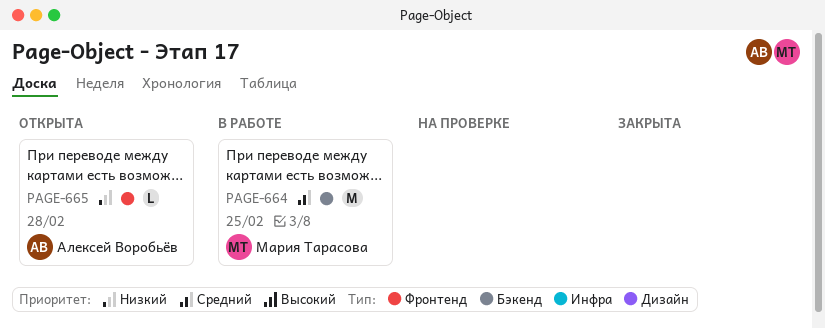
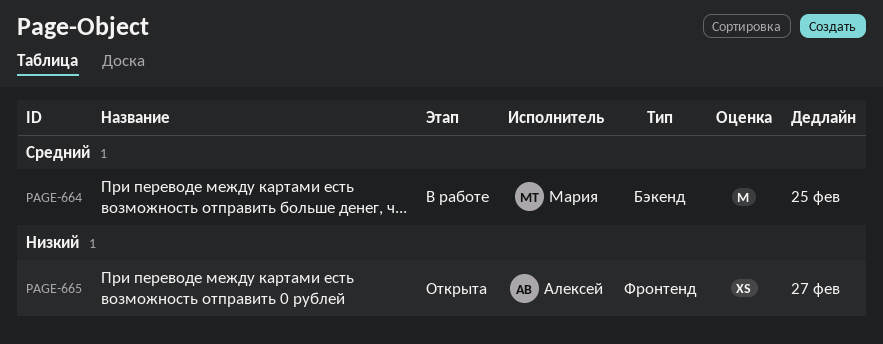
PAGE-665, estimate: L -> XS
PAGE-665, due: Feb 28 -> Feb 27

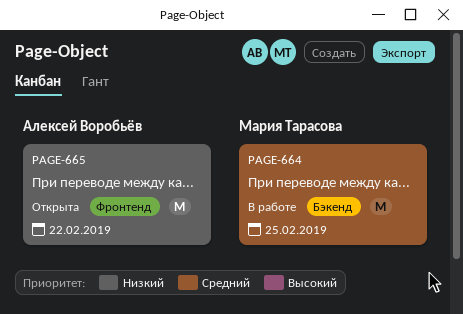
PAGE-665, estimate: XS -> M
PAGE-665, due: Feb 27 -> Feb 22

